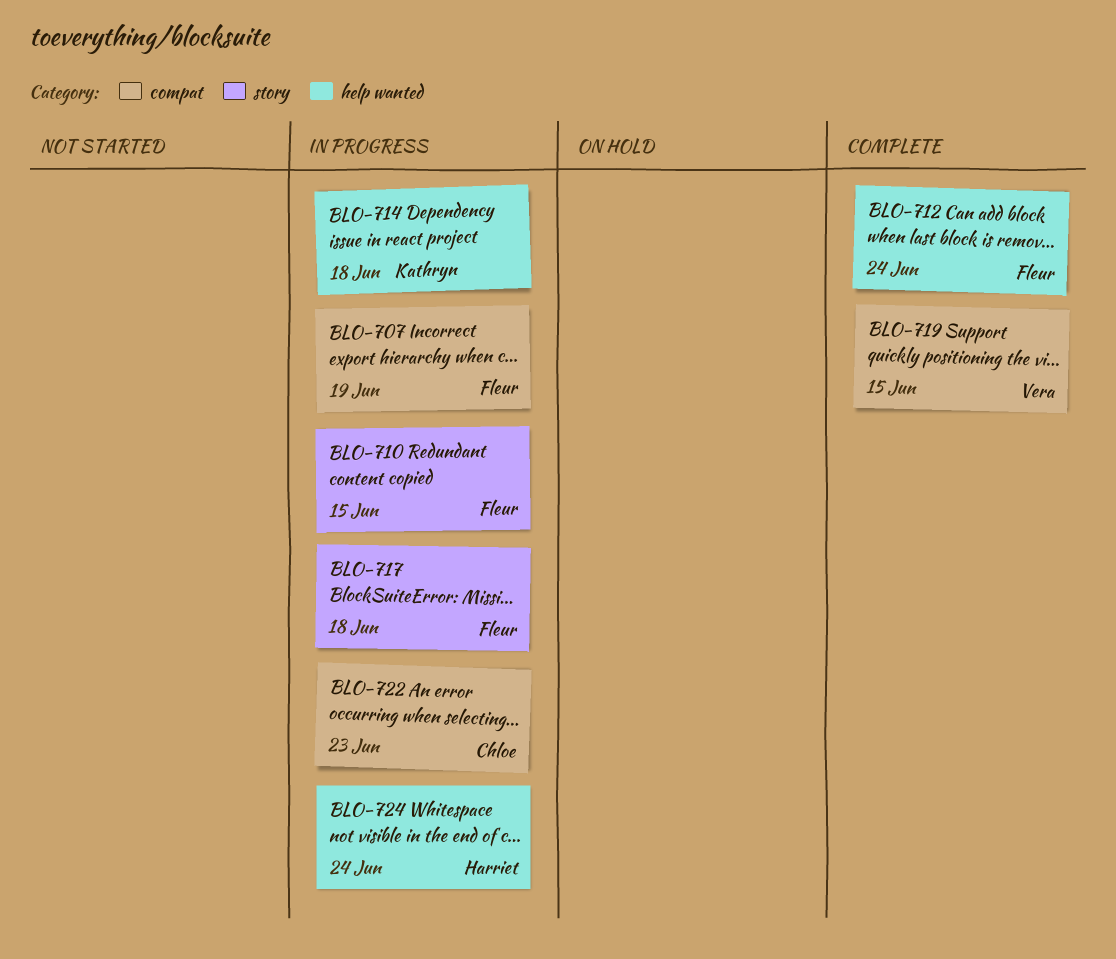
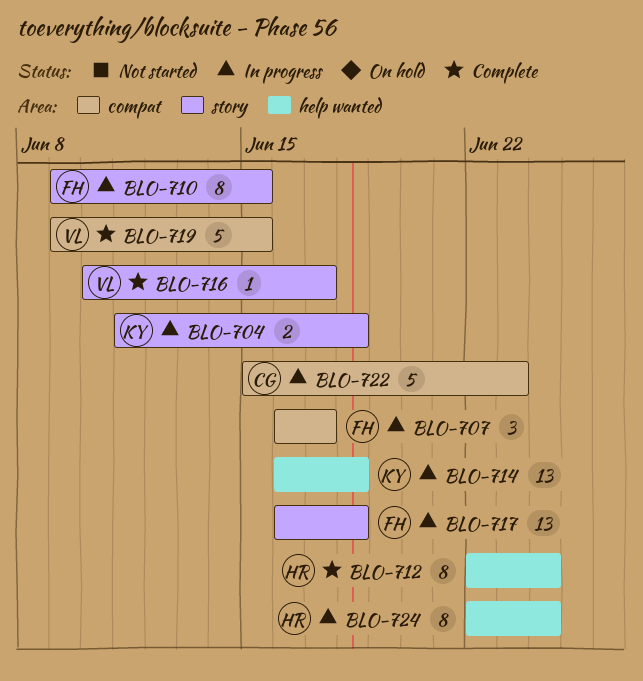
BLO-704: none -> present
BLO-707, due: Jun 19 -> Jun 17
BLO-712, owner: Fleur -> Harriet
BLO-716: none -> present

